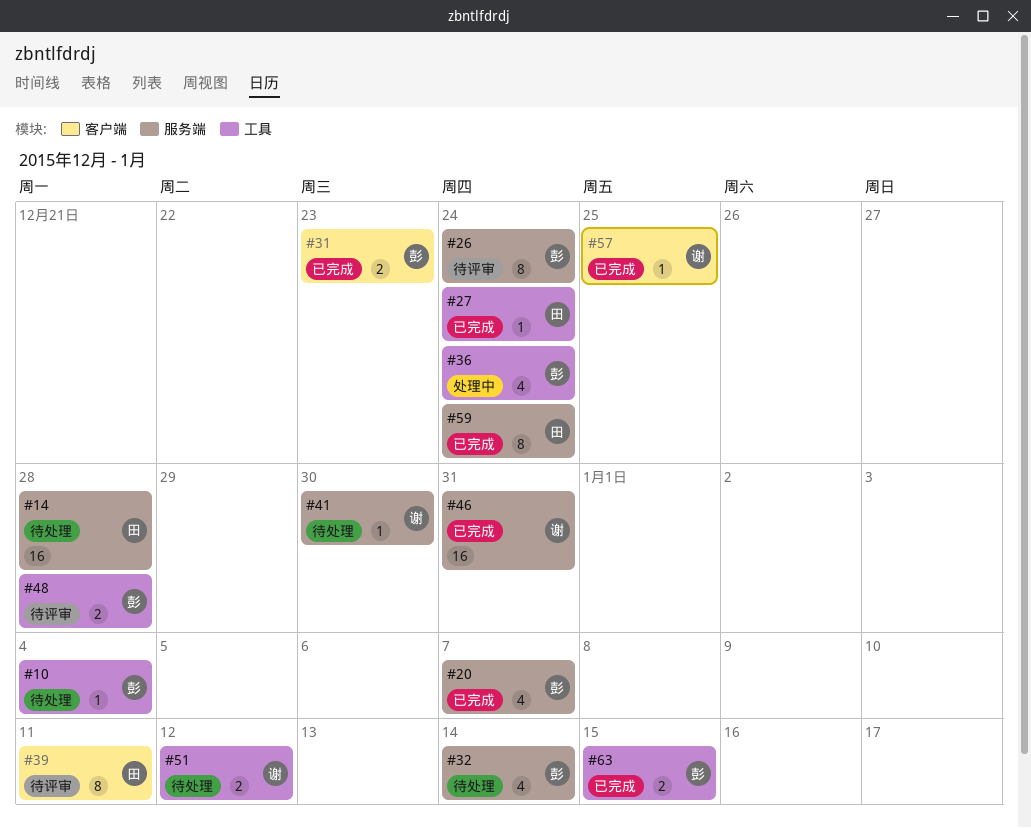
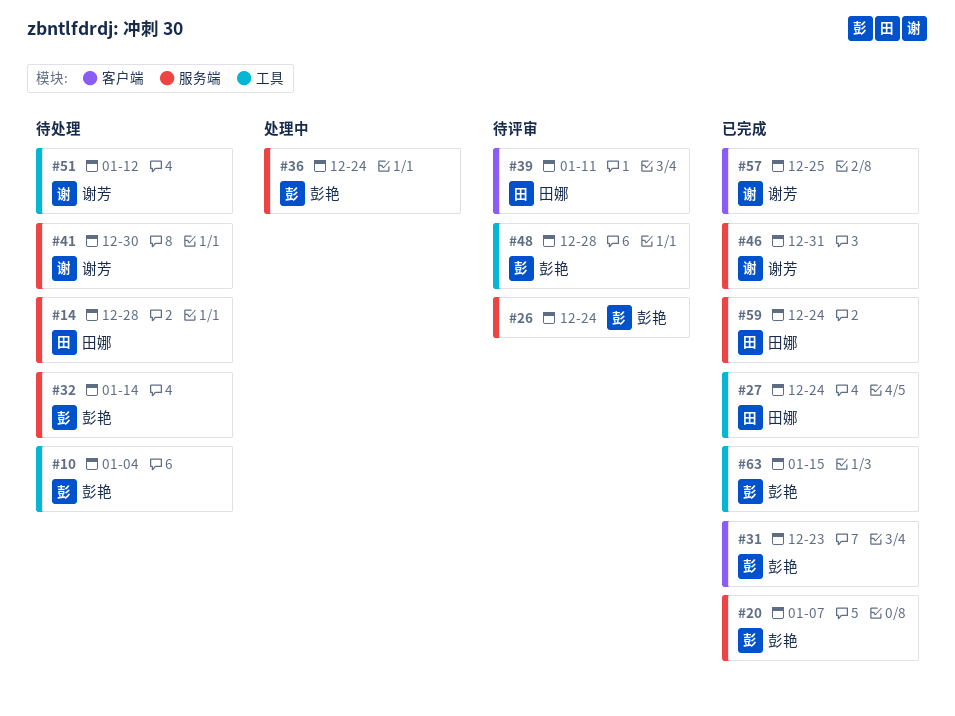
#36, label: 工具 -> 服务端

